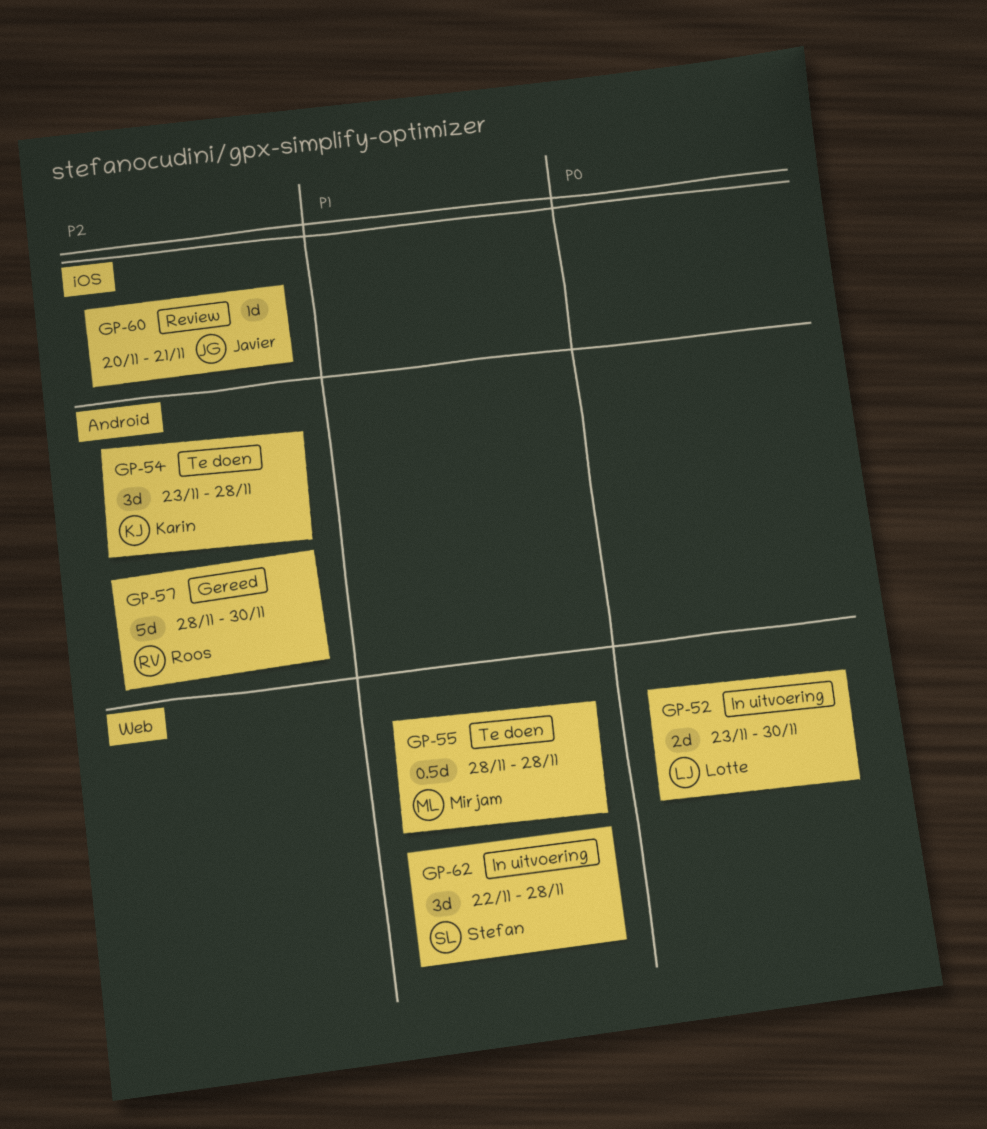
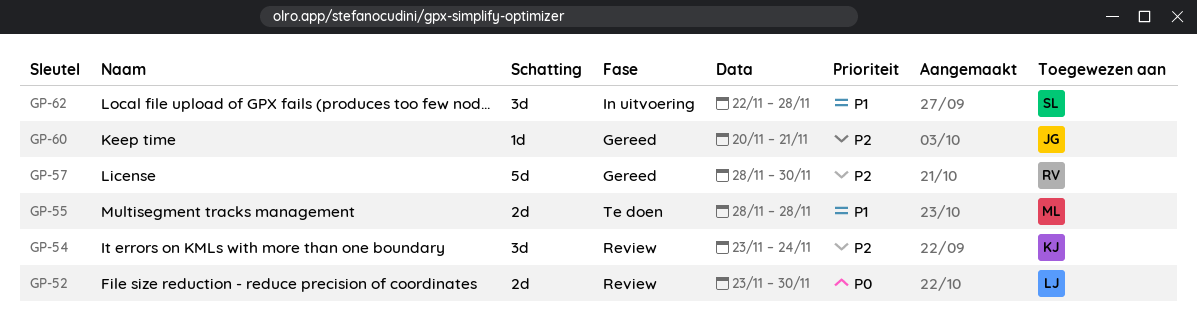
GP-52, status: In uitvoering -> Review
GP-54, status: Te doen -> Review
GP-54, due: Nov 28 -> Nov 24
GP-55, estimate: 0.5d -> 2d
GP-60, status: Review -> Gereed

